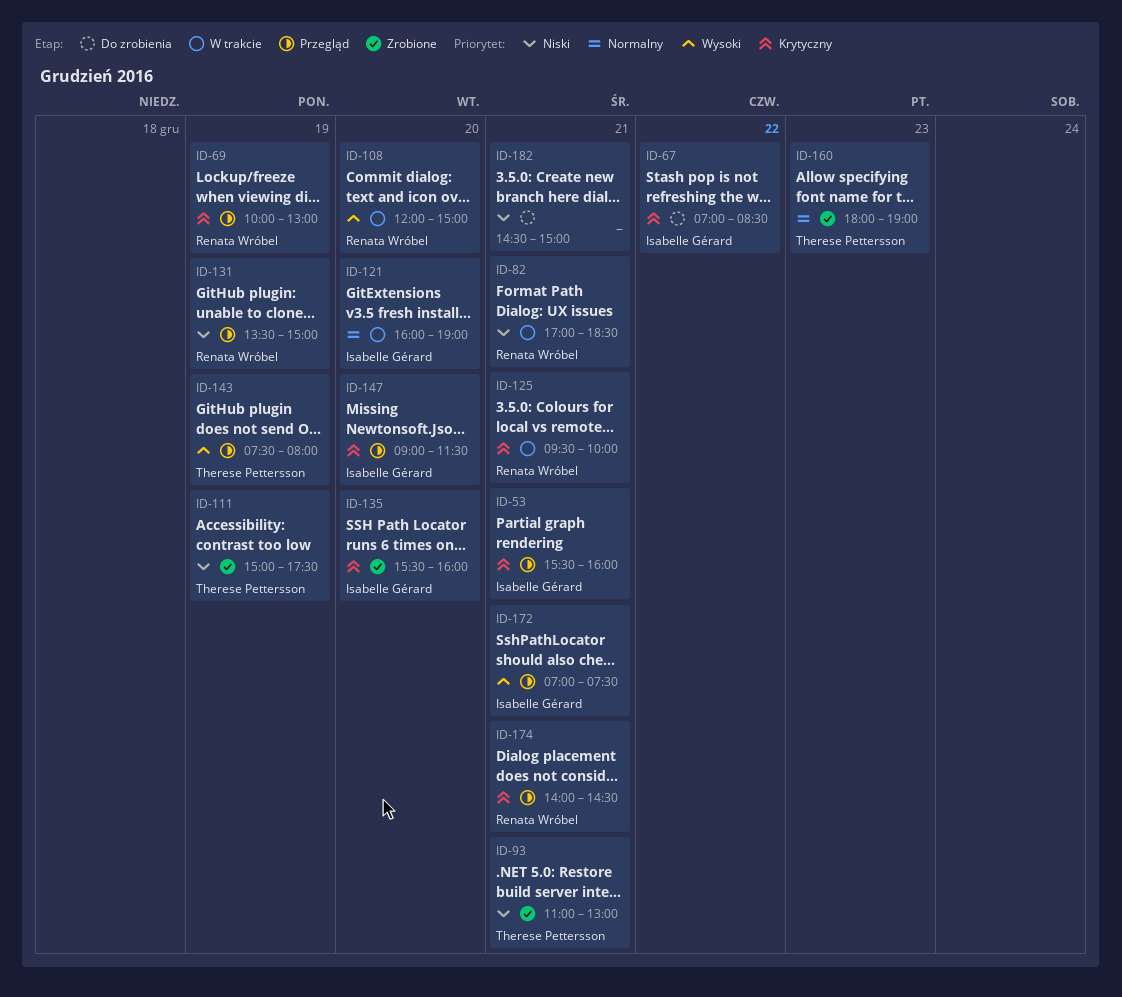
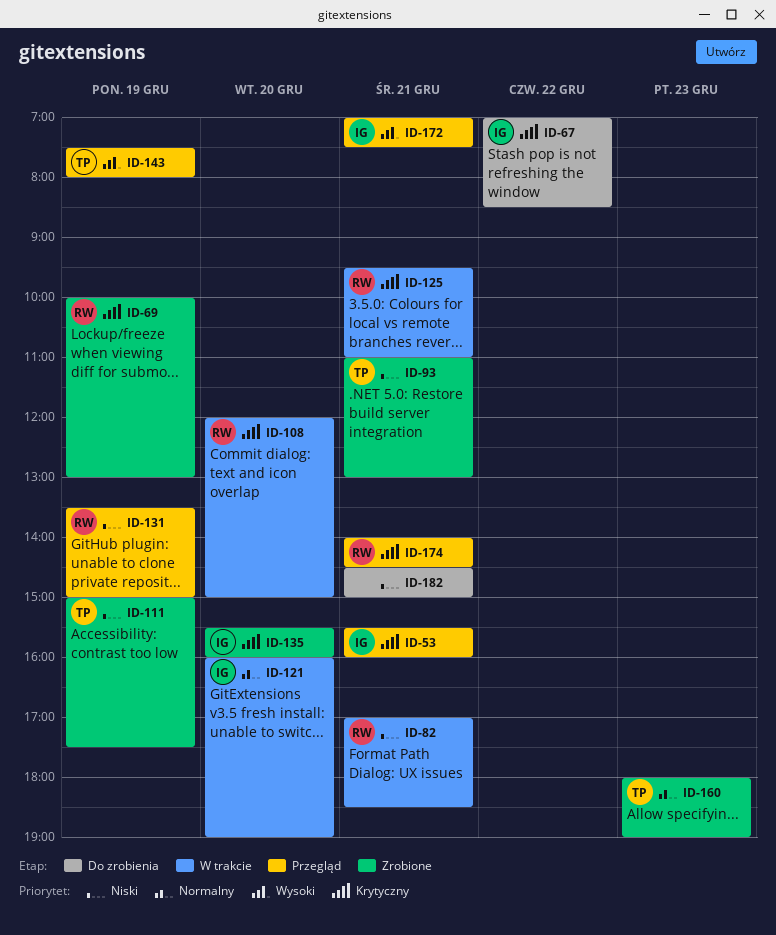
ID-69, status: Przegląd -> Zrobione
ID-108, priority: Wysoki -> Krytyczny
ID-125, ends: 10:00 -> 11:00
ID-147: present -> none

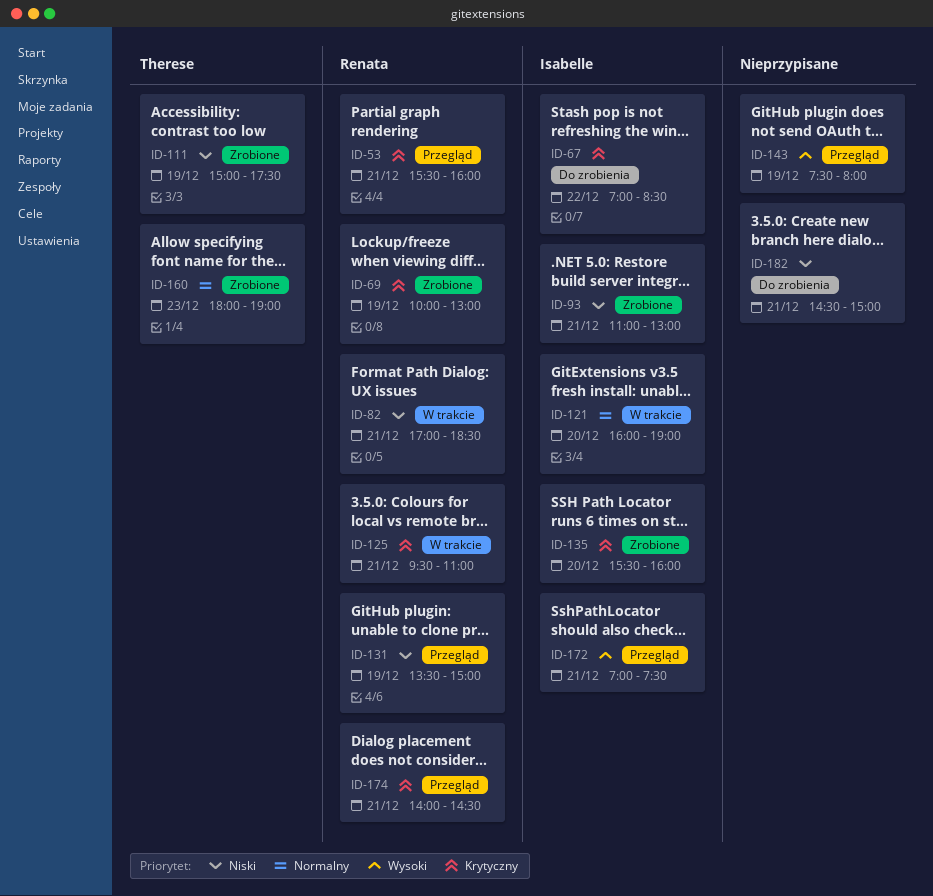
ID-53, owner: Isabelle -> Renata
ID-93, owner: Therese -> Isabelle
ID-108: present -> none
ID-143, owner: Therese -> none

